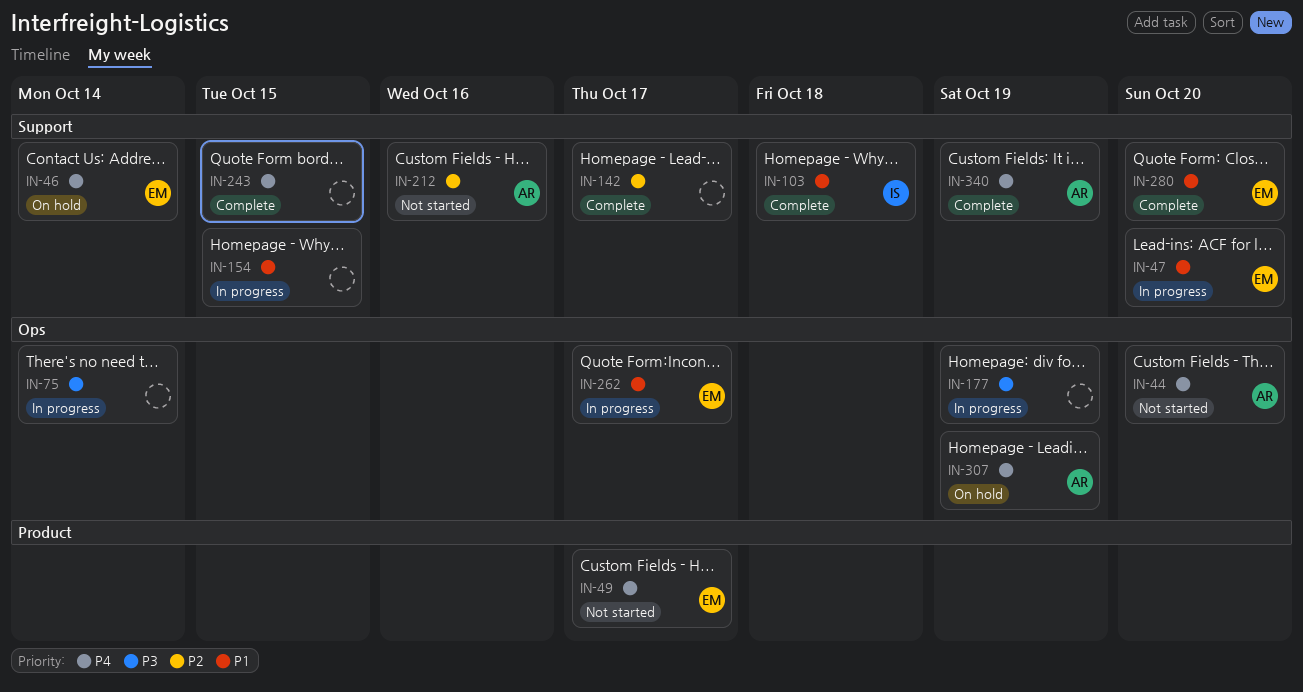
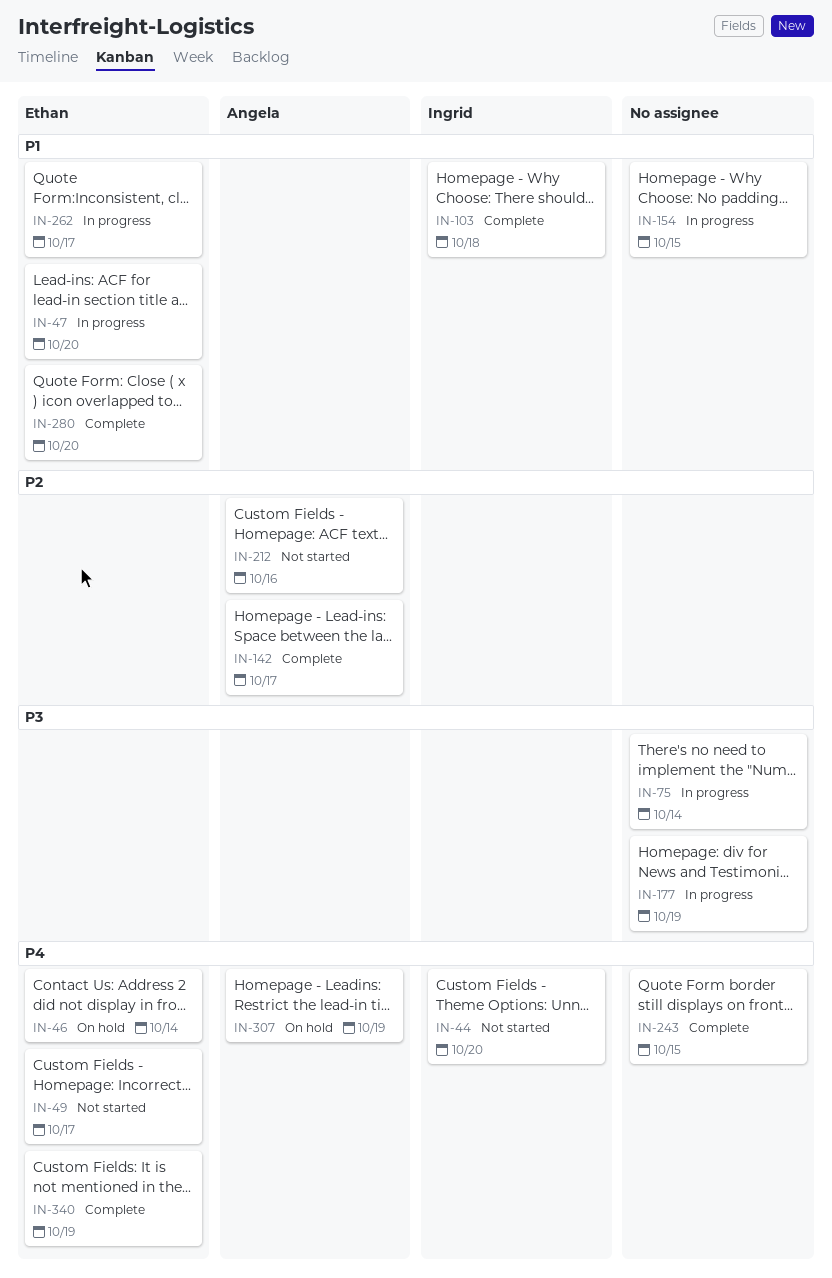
IN-44, owner: Angela -> Ingrid
IN-142, owner: none -> Angela
IN-340, owner: Angela -> Ethan

